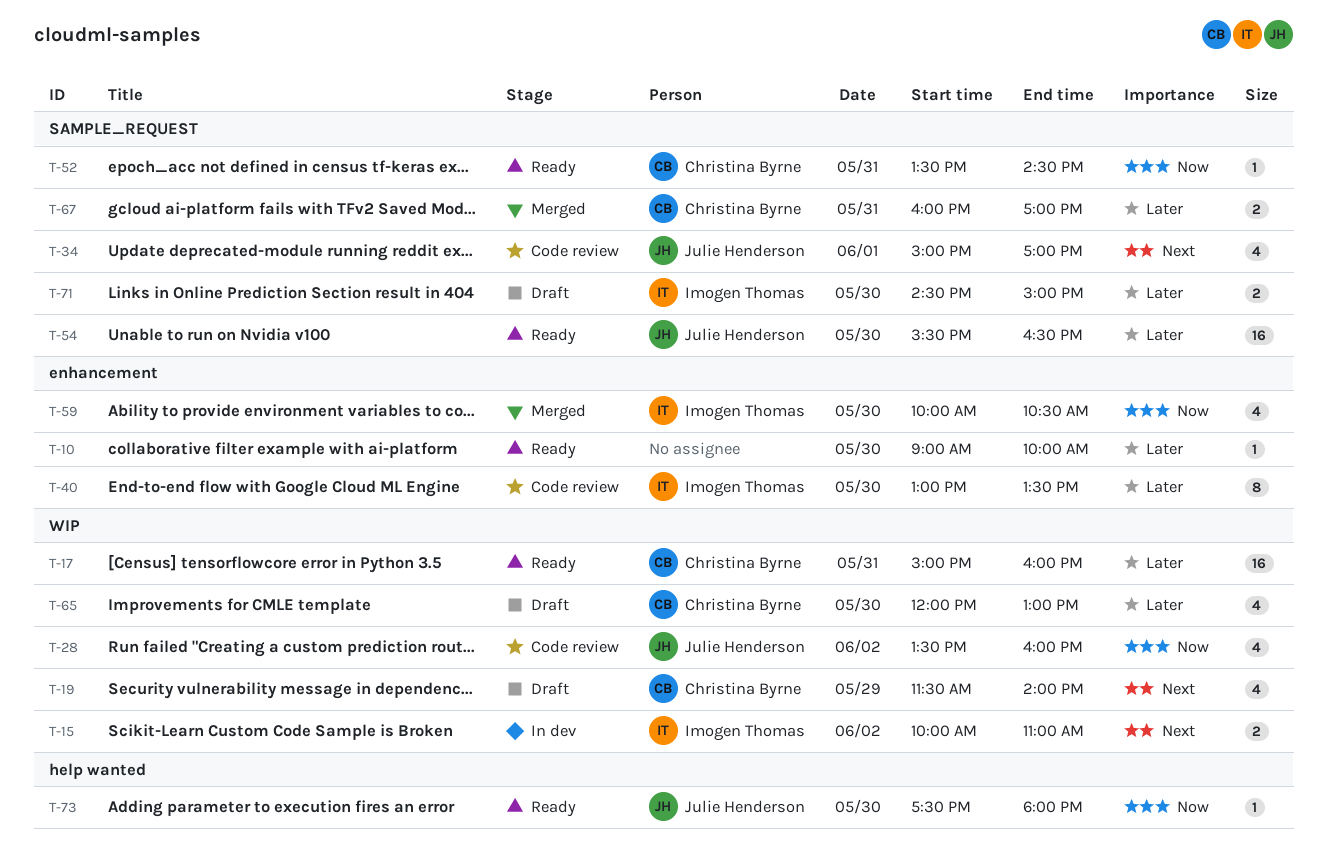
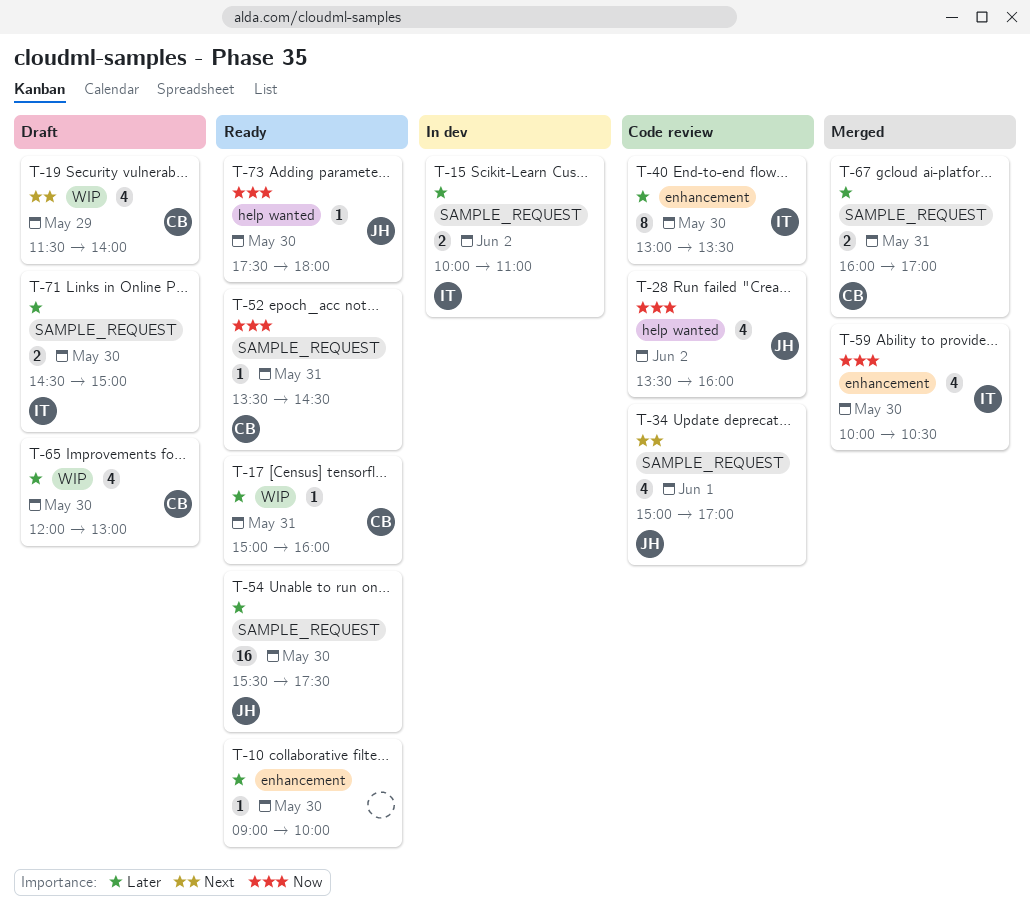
T-15, priority: Next -> Later
T-15, label: WIP -> SAMPLE_REQUEST
T-17, estimate: 16 -> 1
T-28, label: WIP -> help wanted
T-54, ends: 16:30 -> 17:30

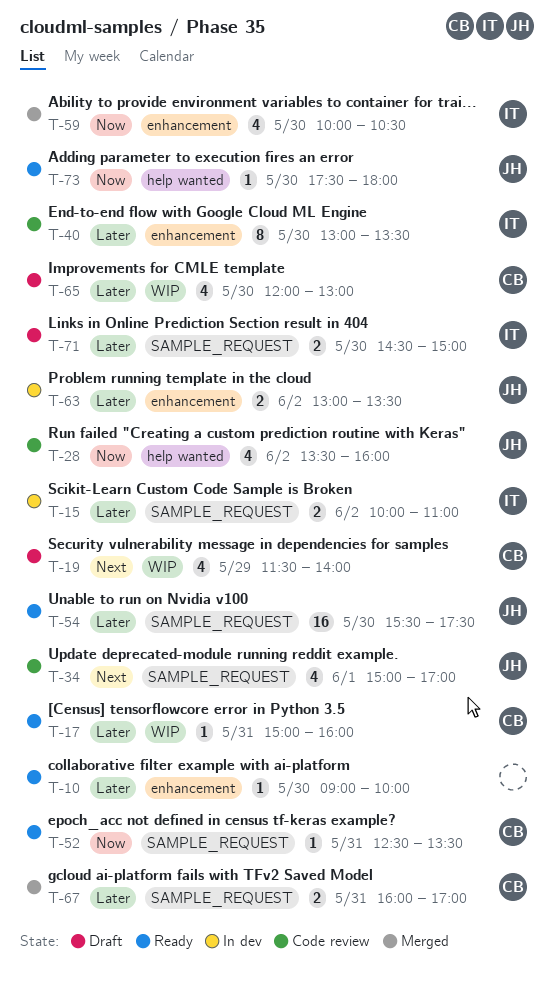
T-52, begins: 13:30 -> 12:30
T-52, ends: 14:30 -> 13:30
T-63: none -> present

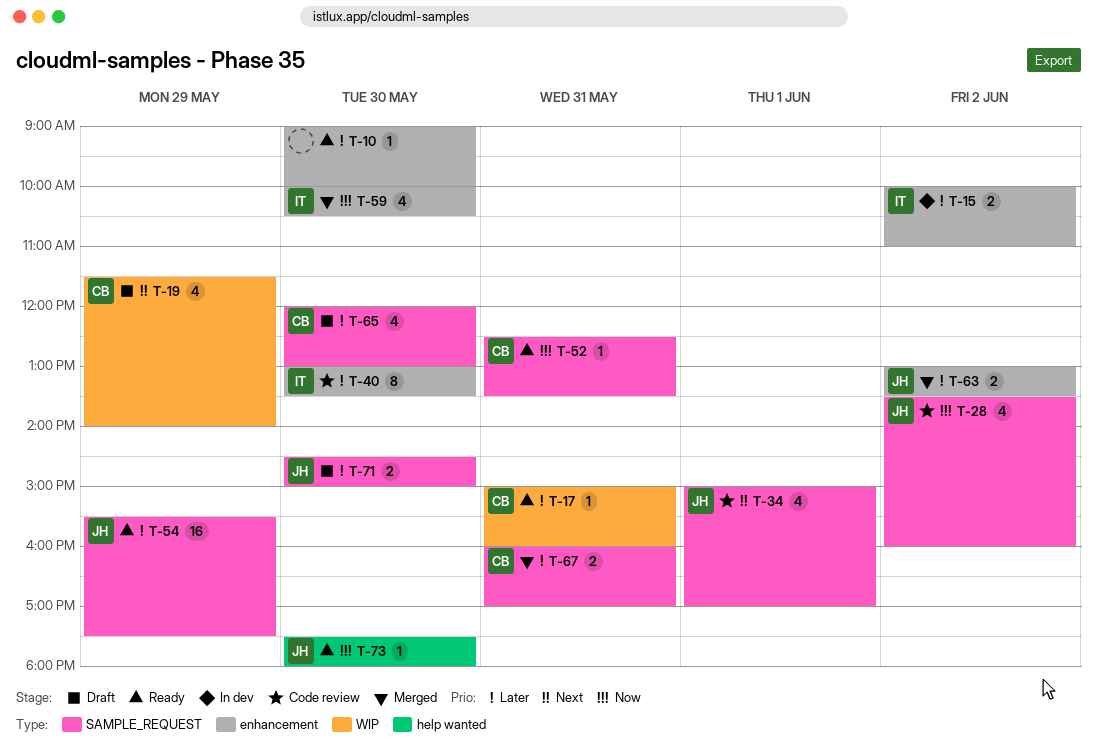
T-15, label: SAMPLE_REQUEST -> enhancement
T-28, label: help wanted -> SAMPLE_REQUEST
T-54, day: May 30 -> May 29
T-63, status: In dev -> Merged
T-65, label: WIP -> SAMPLE_REQUEST
T-71, owner: IT -> JH

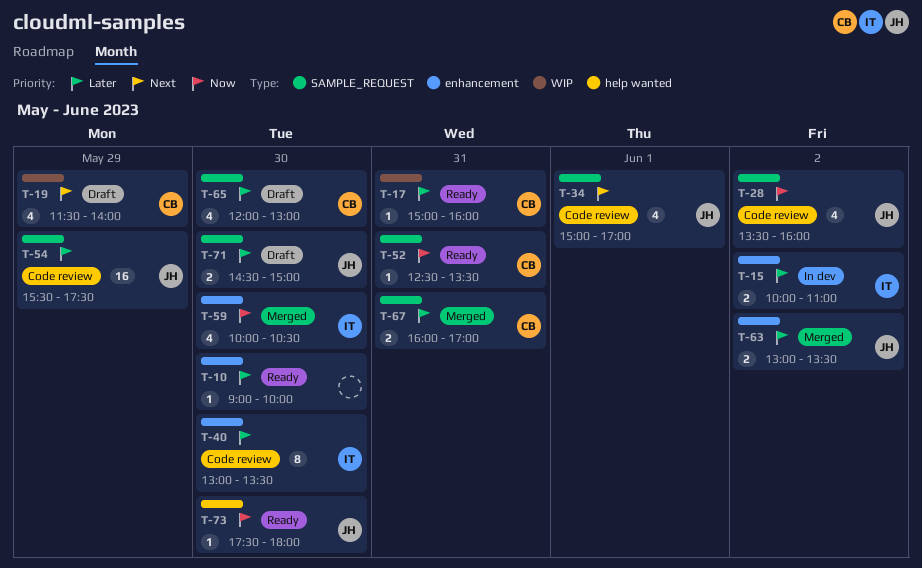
T-54, status: Ready -> Code review

